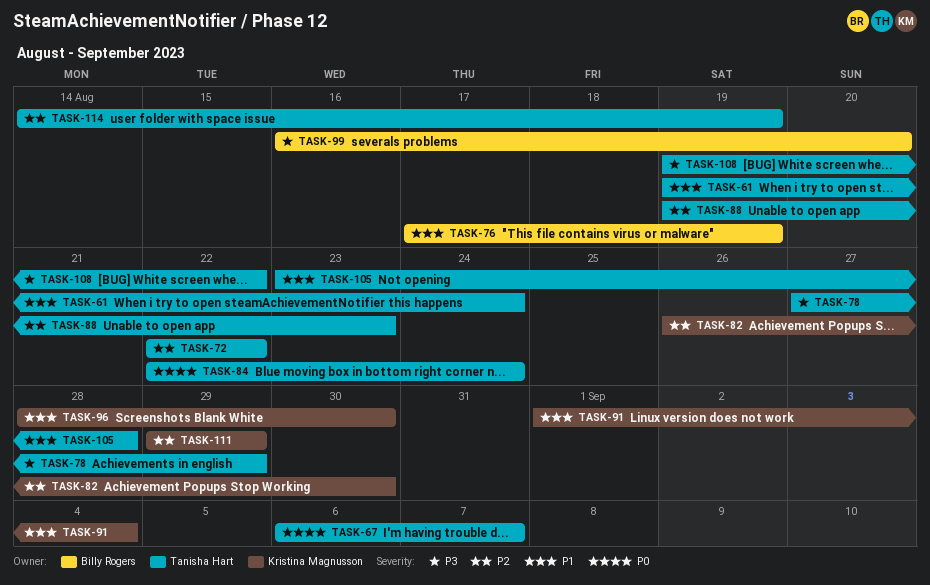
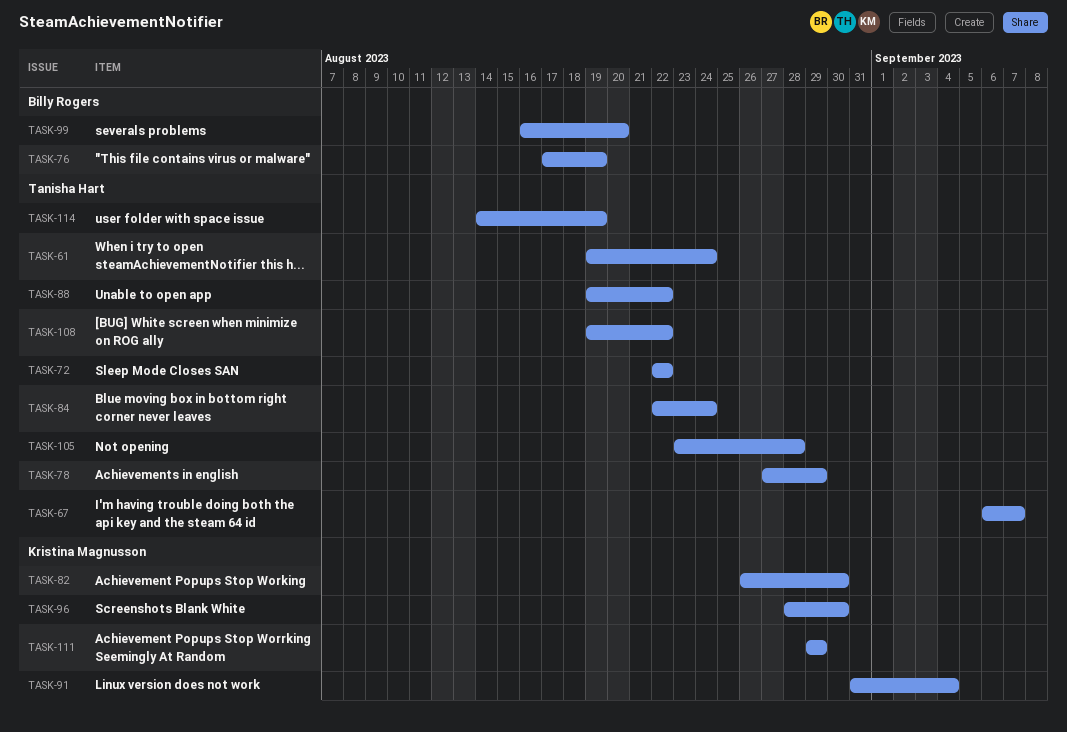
TASK-88, due: Aug 23 -> Aug 22
TASK-91, start: Sep 1 -> Aug 31

